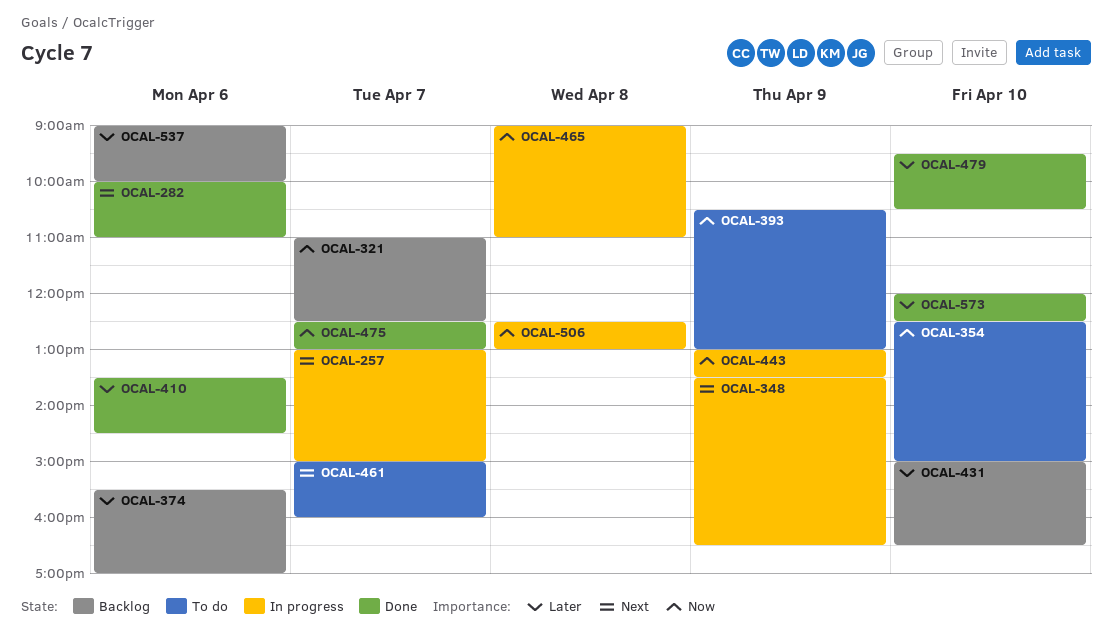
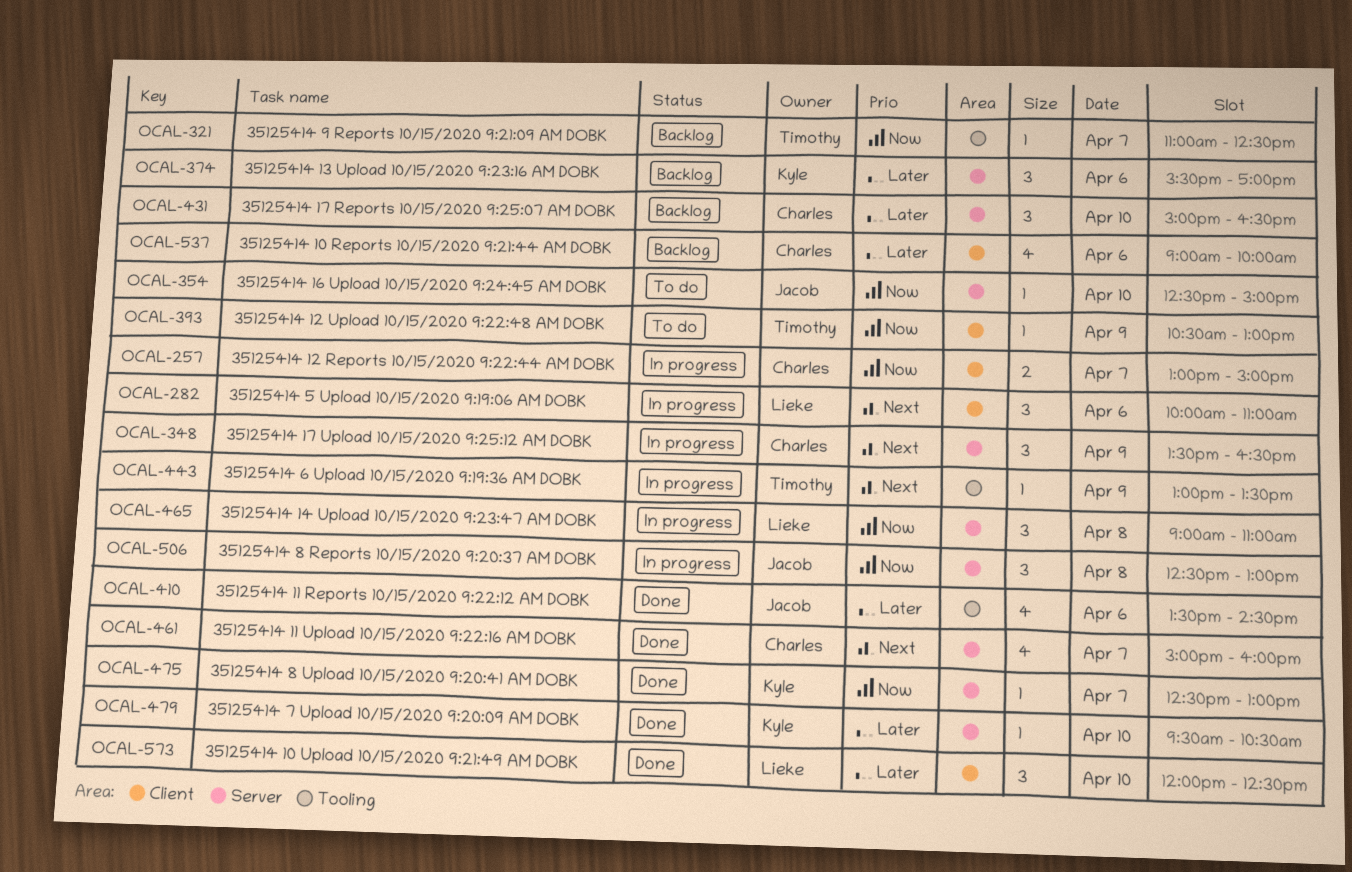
OCAL-257, priority: Next -> Now
OCAL-282, status: Done -> In progress
OCAL-443, priority: Now -> Next
OCAL-461, status: To do -> Done

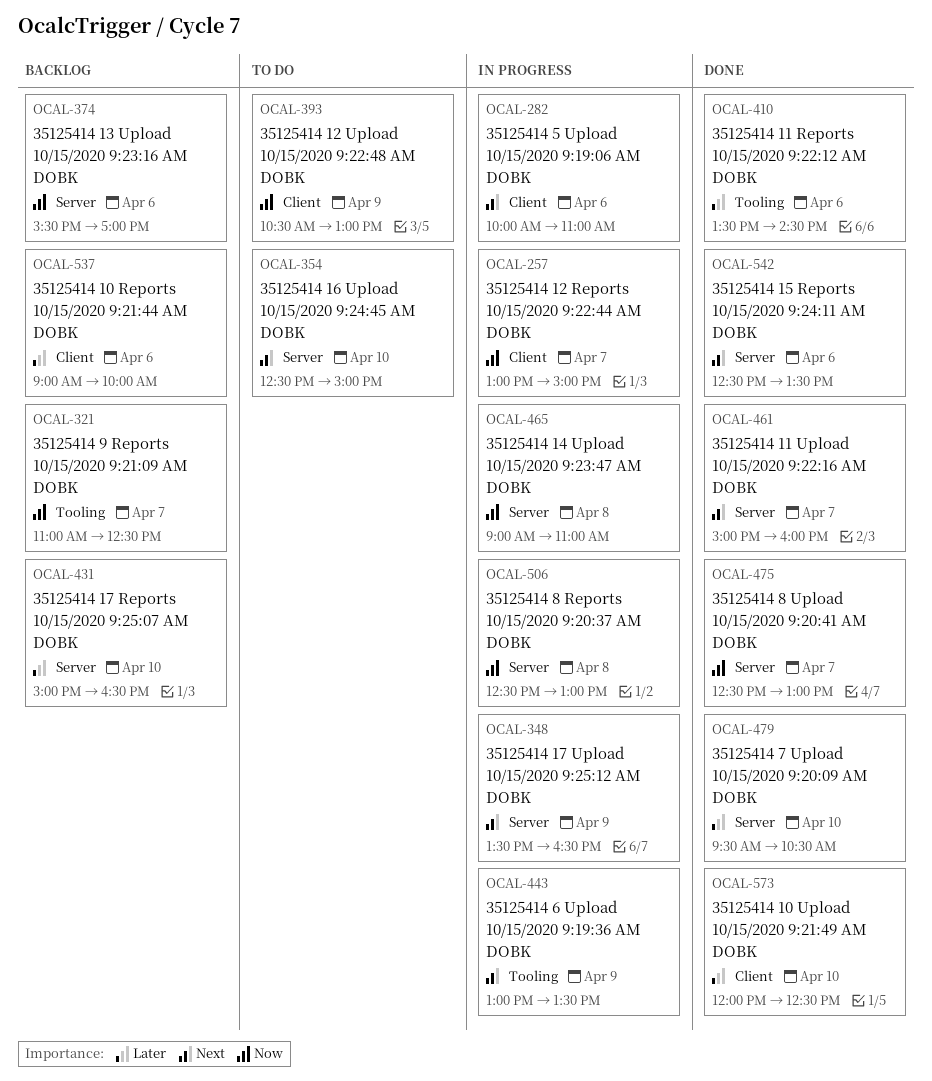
OCAL-354, priority: Now -> Next
OCAL-374, priority: Later -> Now
OCAL-542: none -> present

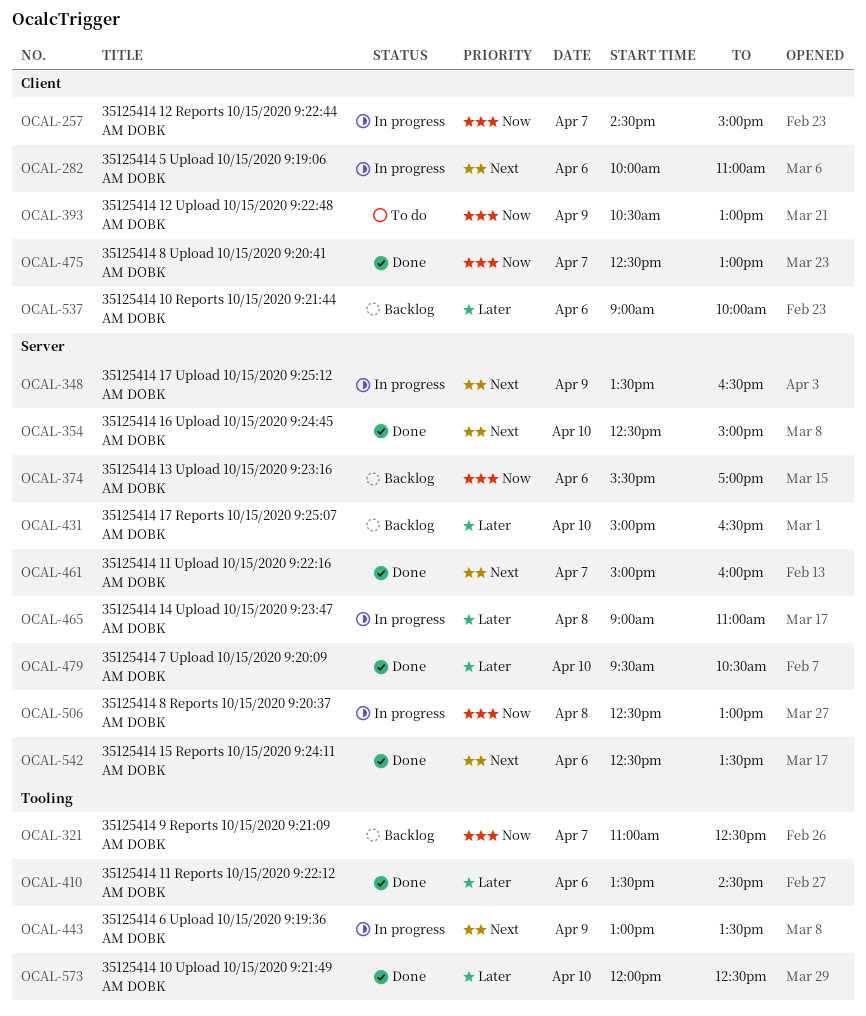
OCAL-257, begins: 13:00 -> 14:30
OCAL-354, status: To do -> Done
OCAL-465, priority: Now -> Later
OCAL-475, label: Server -> Client
OCAL-573, label: Client -> Tooling

